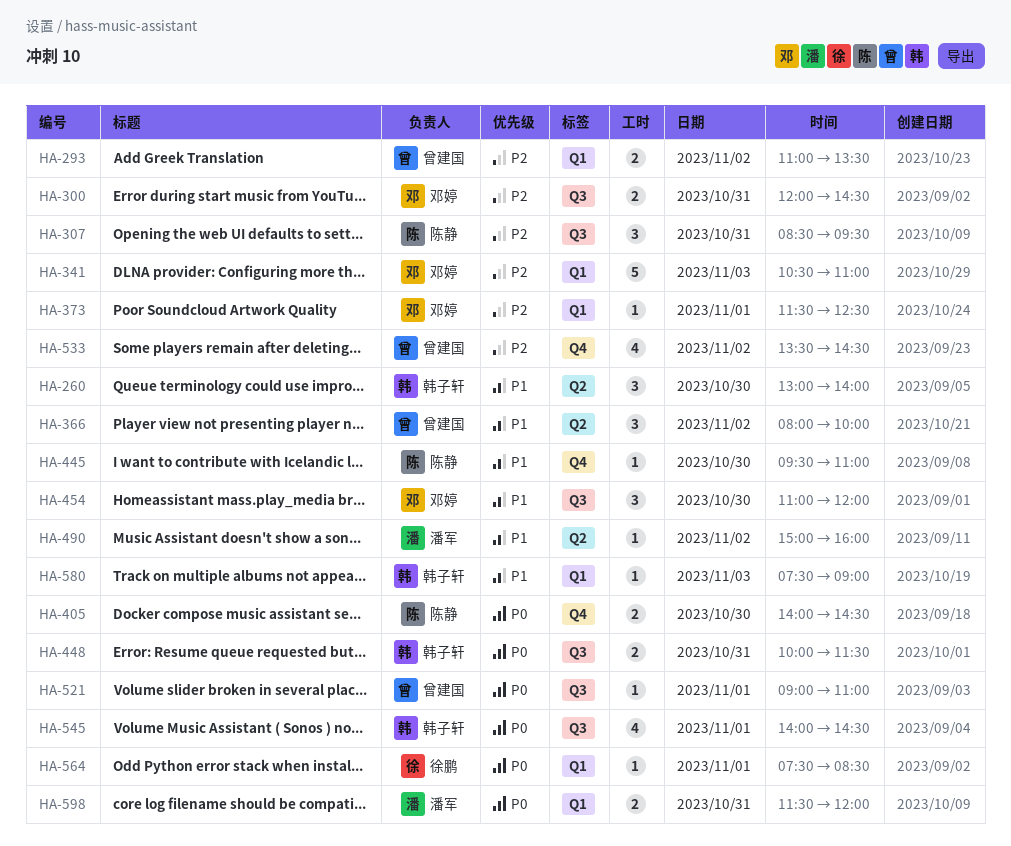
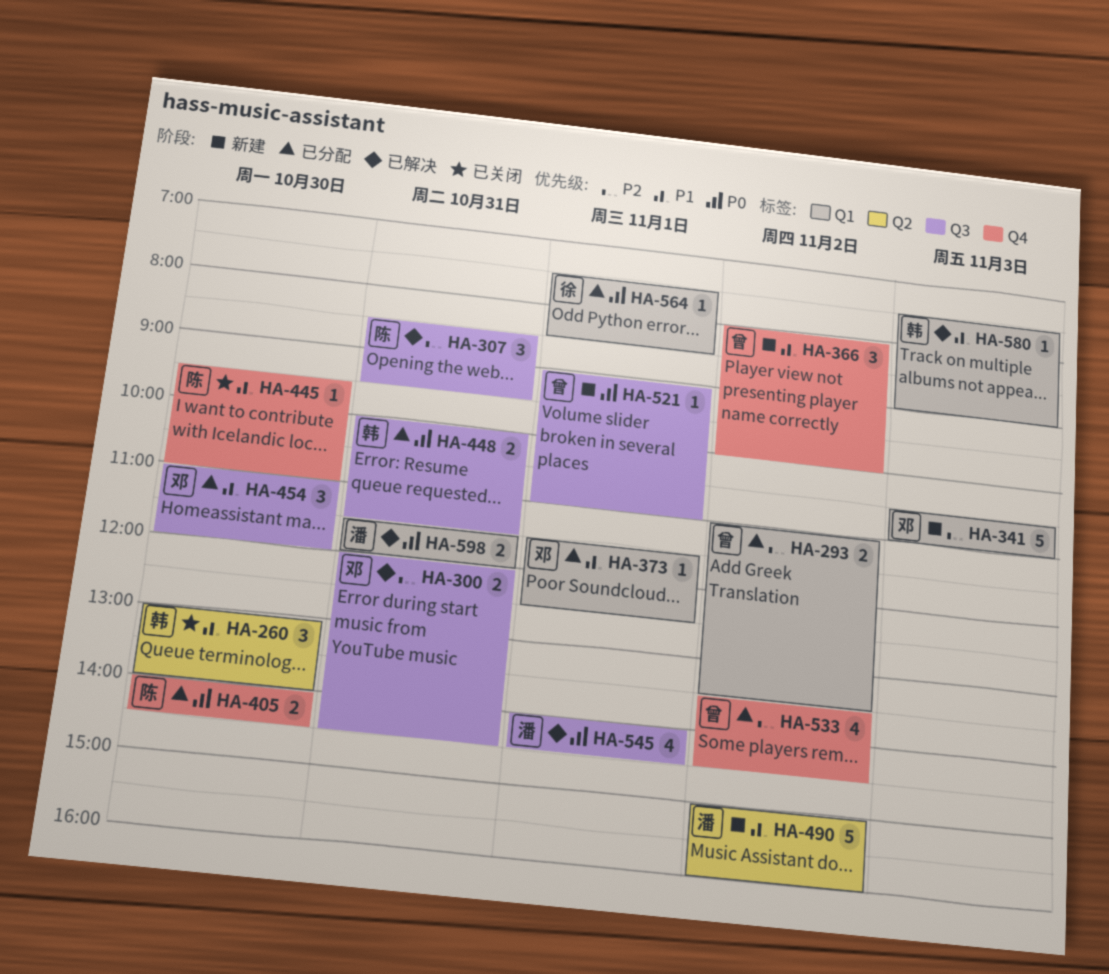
HA-366, label: Q2 -> Q4
HA-373, priority: P2 -> P1
HA-490, estimate: 1 -> 5
HA-545, owner: 韩子轩 -> 潘军

